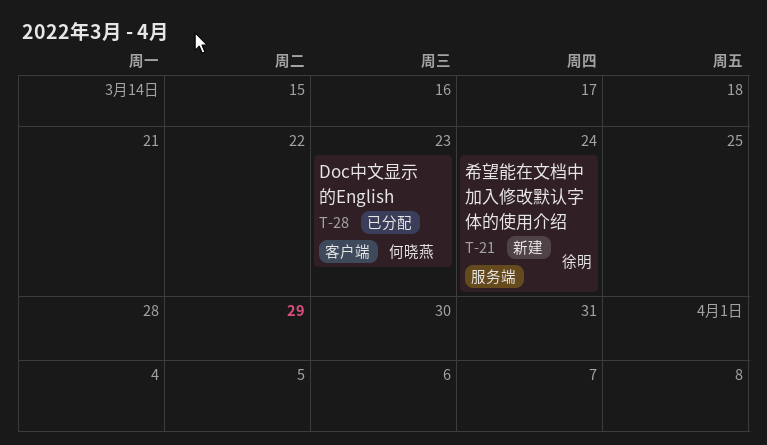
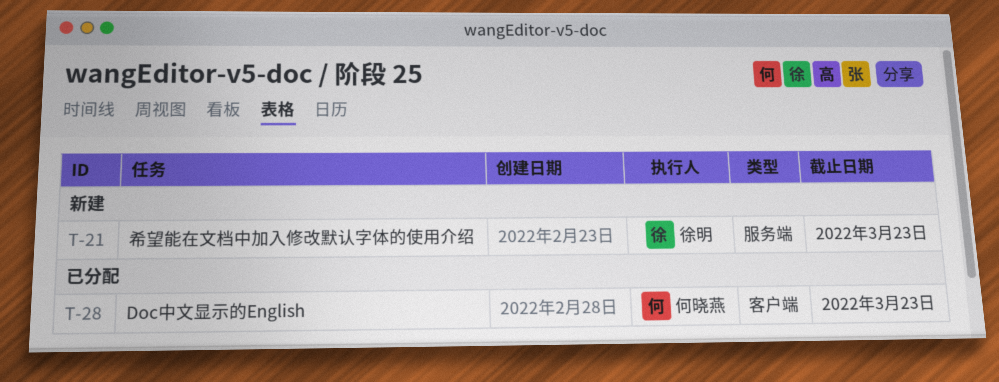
T-21, due: Mar 24 -> Mar 23

